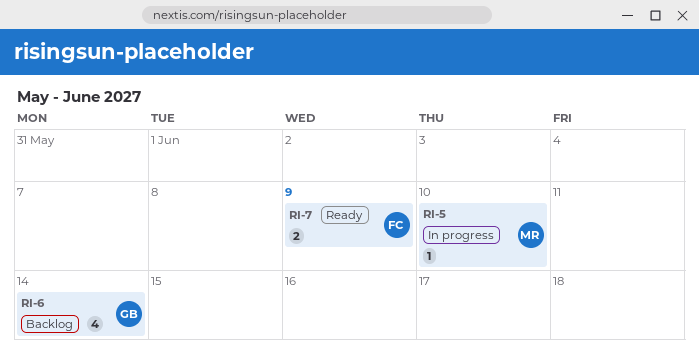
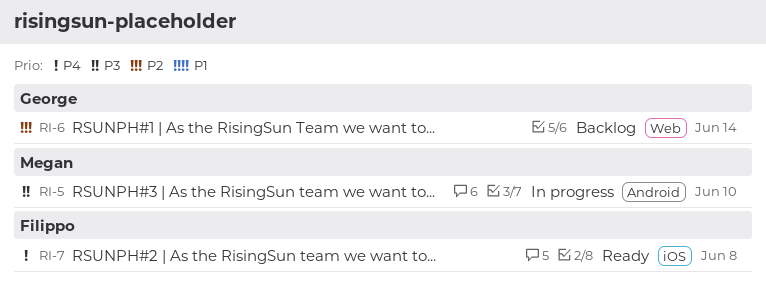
RI-7, due: Jun 9 -> Jun 8

